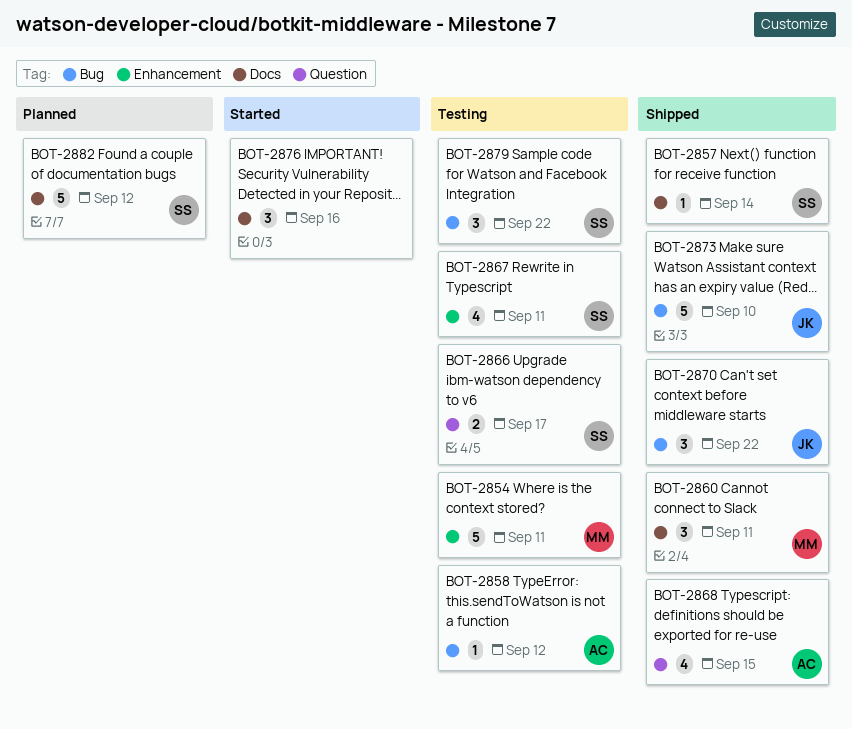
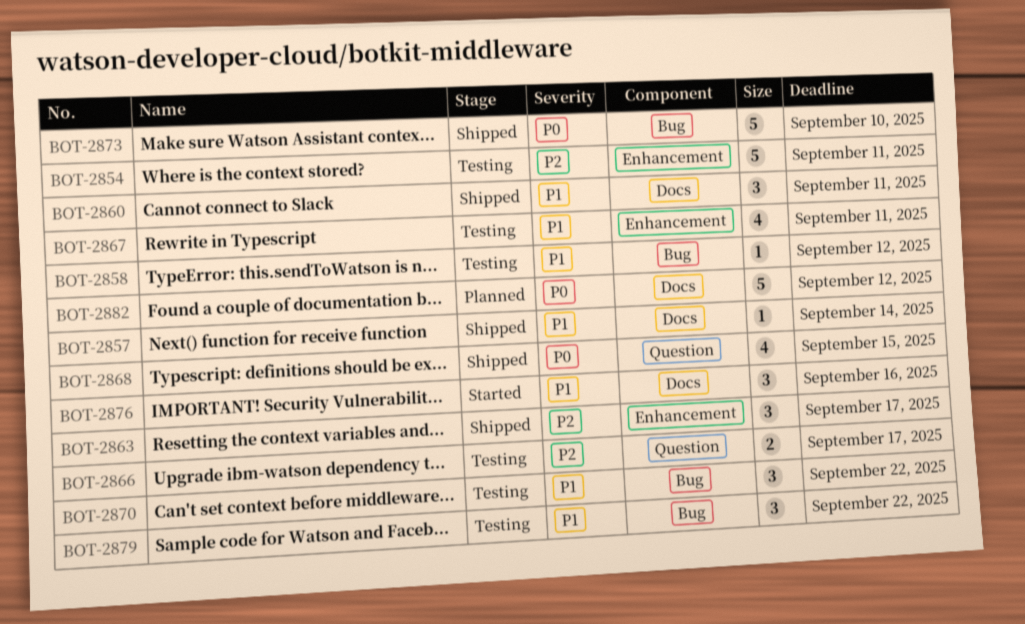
BOT-2863: none -> present
BOT-2870, status: Shipped -> Testing

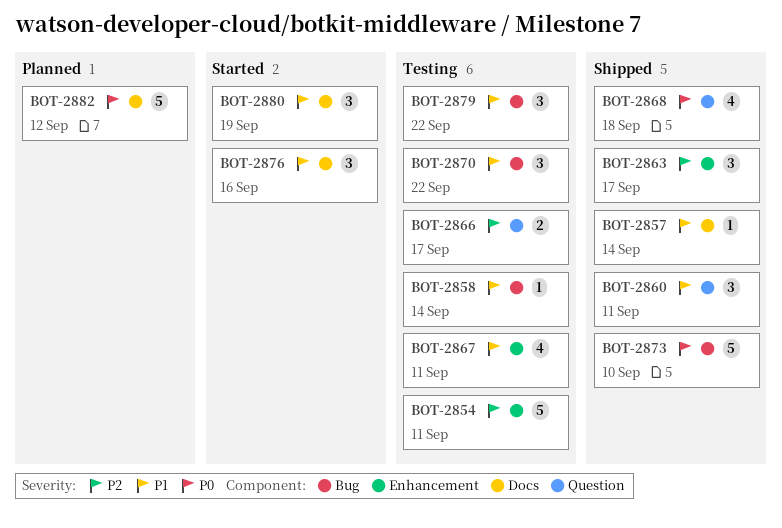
BOT-2858, due: Sep 12 -> Sep 14
BOT-2860, label: Docs -> Question
BOT-2868, due: Sep 15 -> Sep 18
BOT-2880: none -> present

